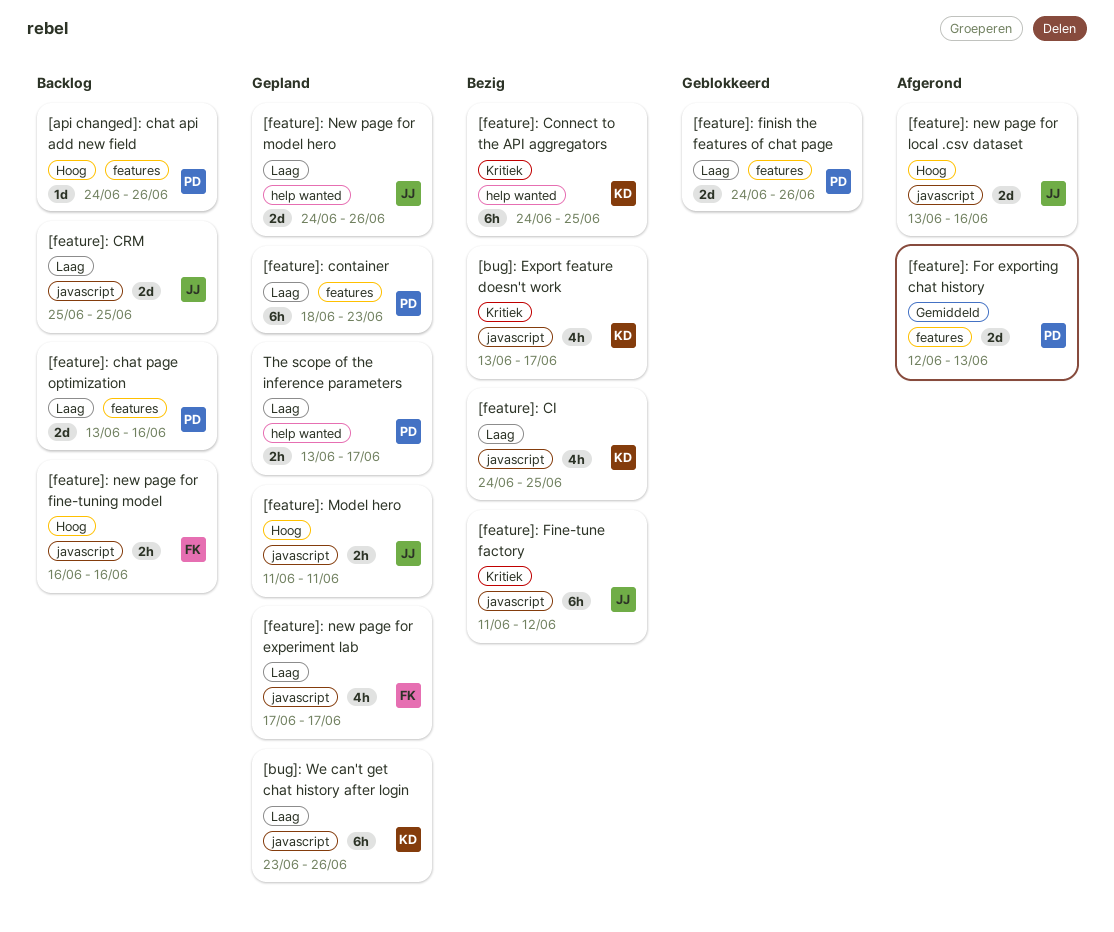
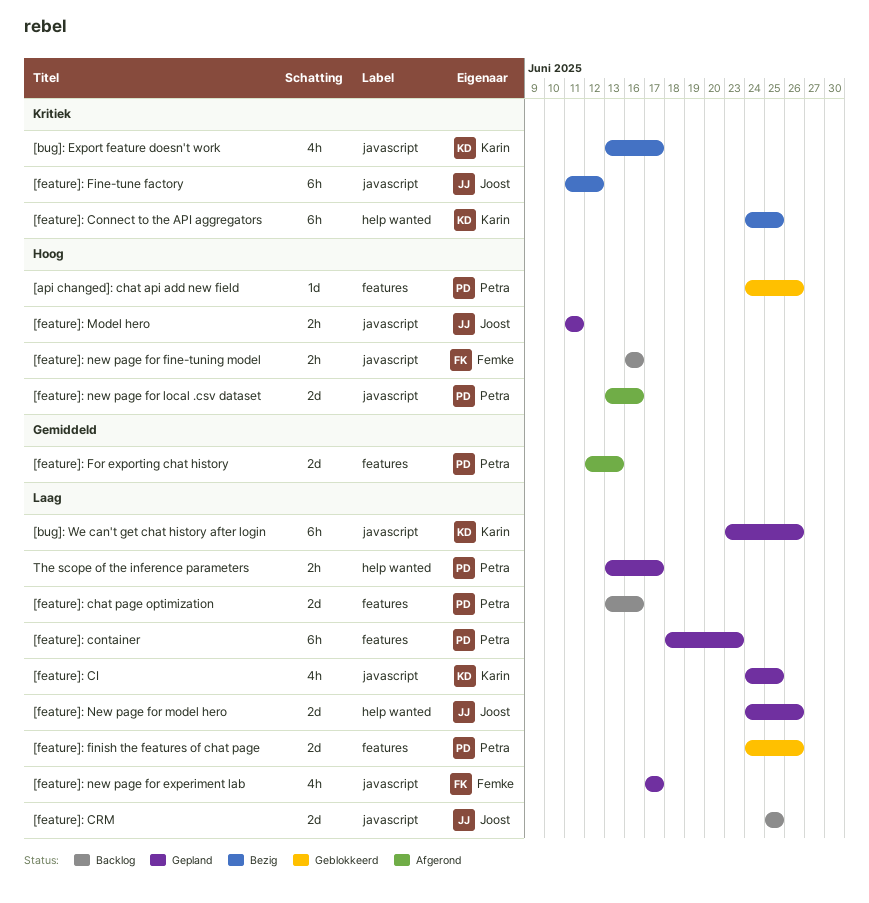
[api changed]: chat api add new field, status: Backlog -> Geblokkeerd
[feature]: CI, status: Bezig -> Gepland
[feature]: new page for local .csv dataset, owner: Joost -> Petra

